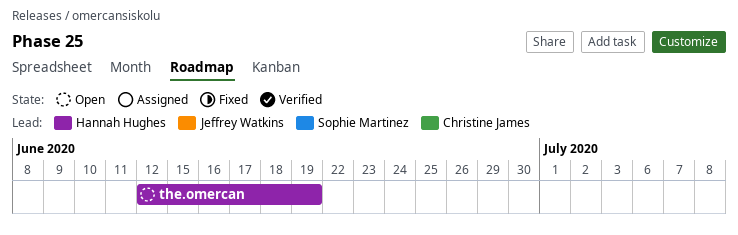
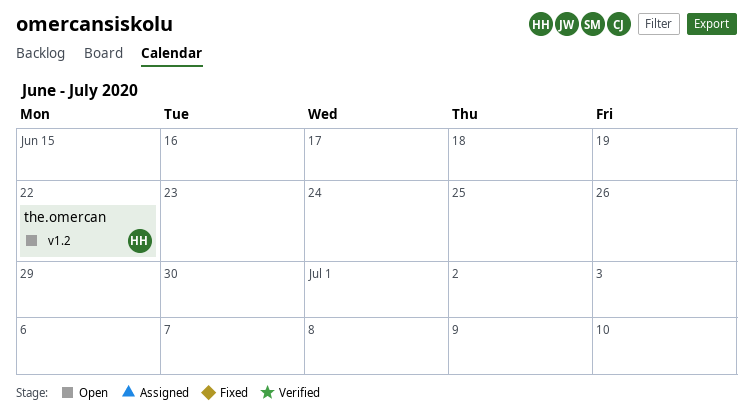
the.omercan, due: Jun 19 -> Jun 22

